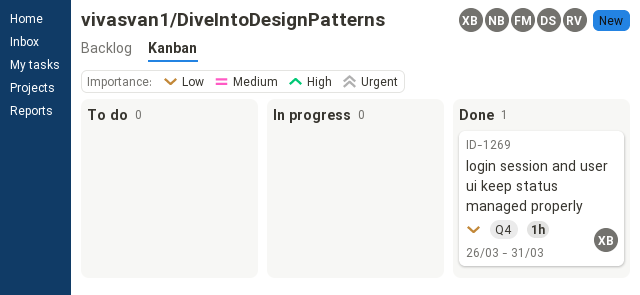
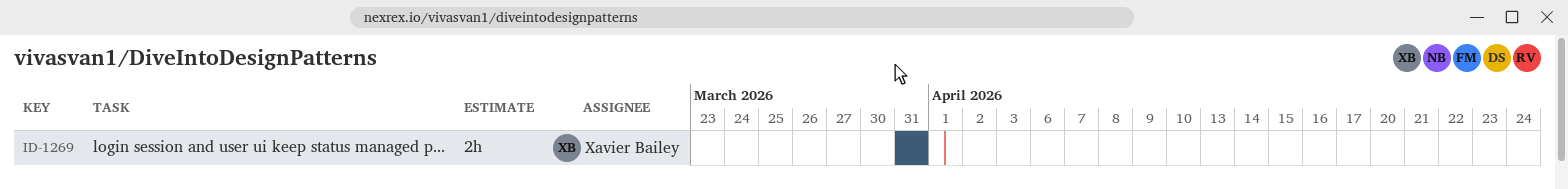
ID-1269, estimate: 1h -> 2h
ID-1269, start: Mar 26 -> Mar 31

